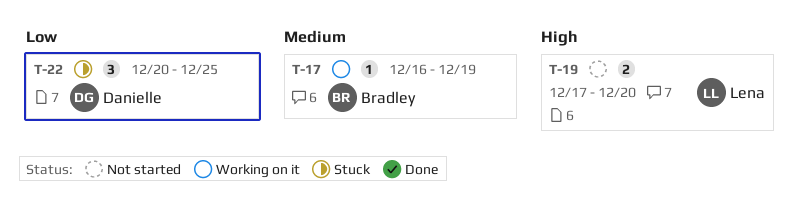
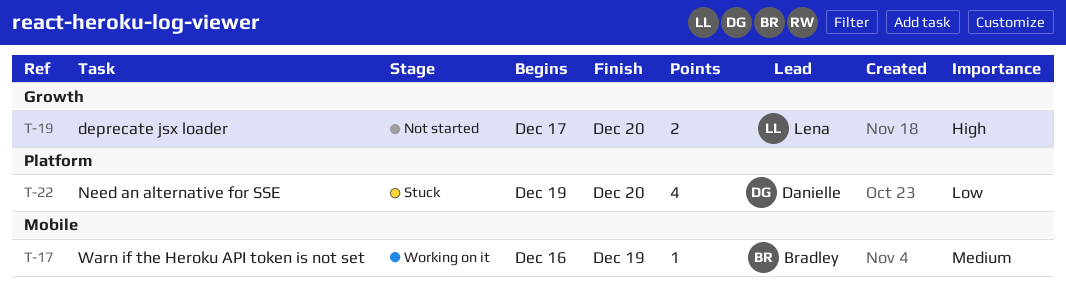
T-22, estimate: 3 -> 4
T-22, start: Dec 20 -> Dec 19
T-22, due: Dec 25 -> Dec 20

